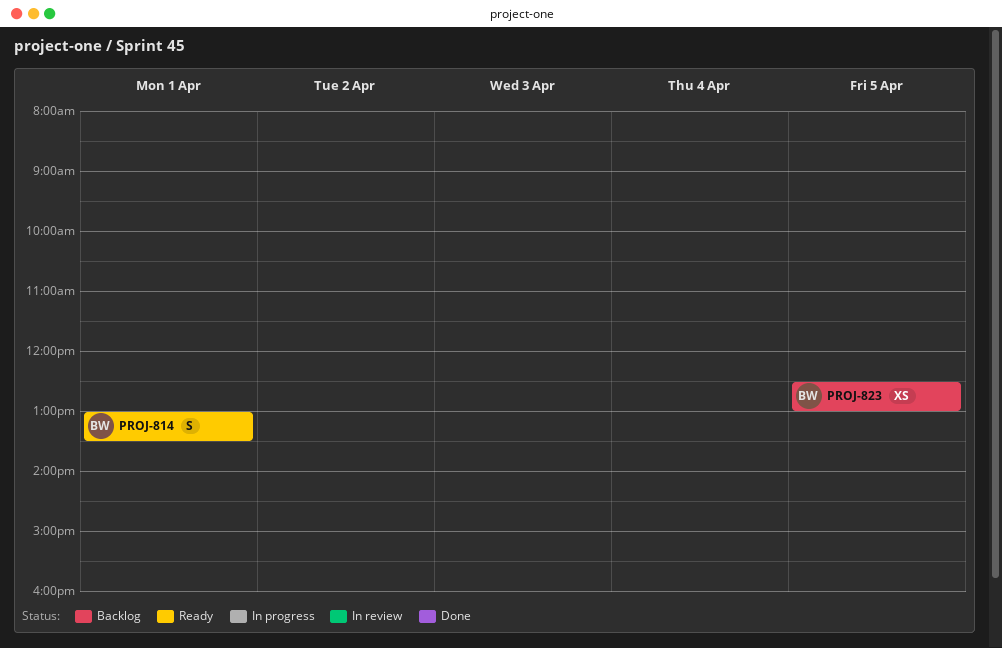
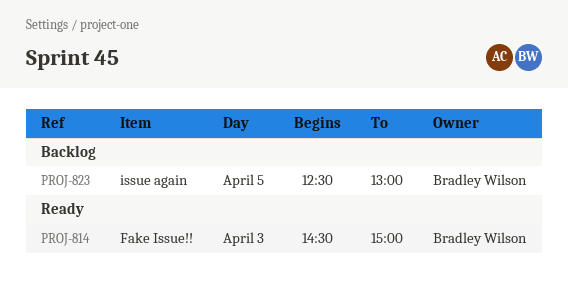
PROJ-814, day: Apr 1 -> Apr 3
PROJ-814, begins: 13:00 -> 14:30
PROJ-814, ends: 13:30 -> 15:00

